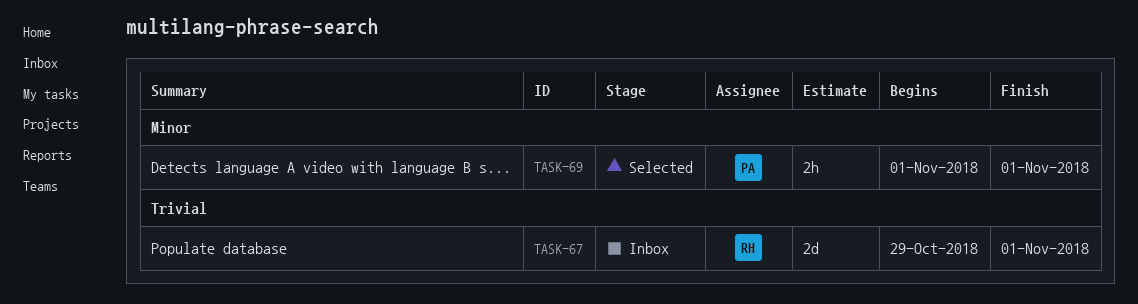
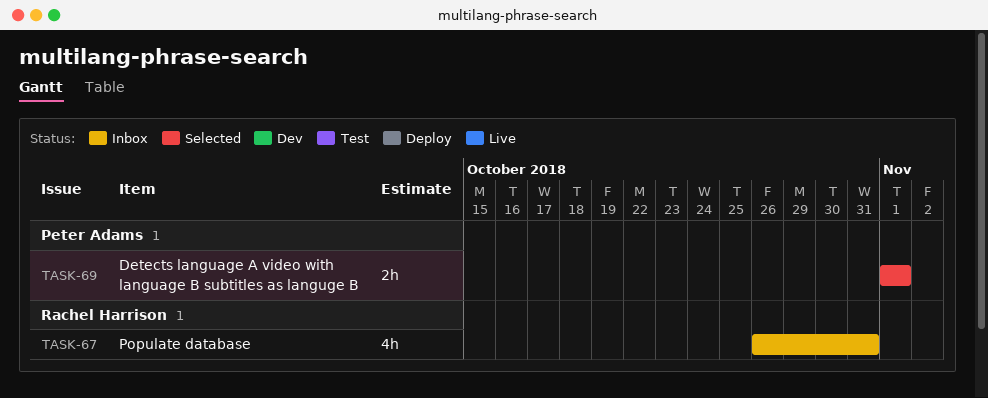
TASK-67, estimate: 2d -> 4h
TASK-67, start: Oct 29 -> Oct 26
TASK-67, due: Nov 1 -> Oct 31

